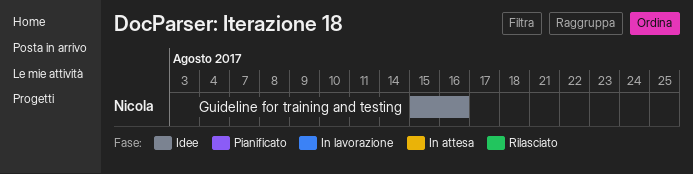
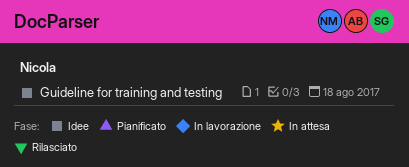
Guideline for training and testing, due: Aug 16 -> Aug 18

